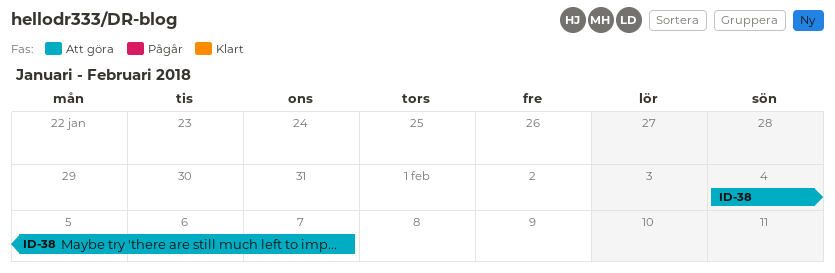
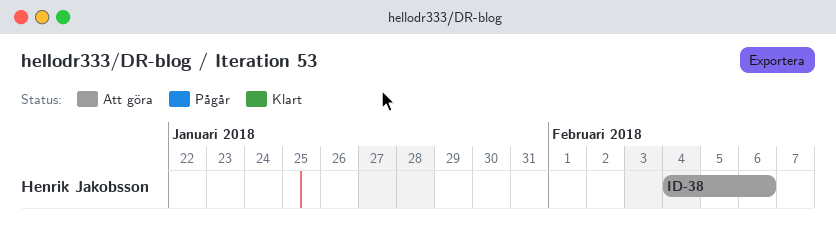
ID-38, due: Feb 7 -> Feb 6

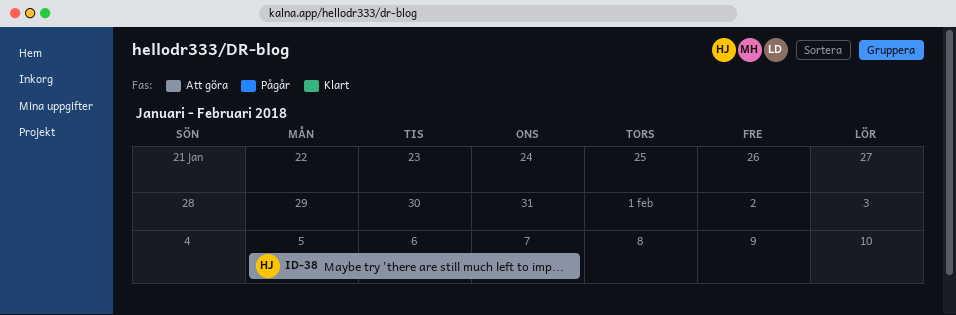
ID-38, start: Feb 4 -> Feb 5
ID-38, due: Feb 6 -> Feb 7

